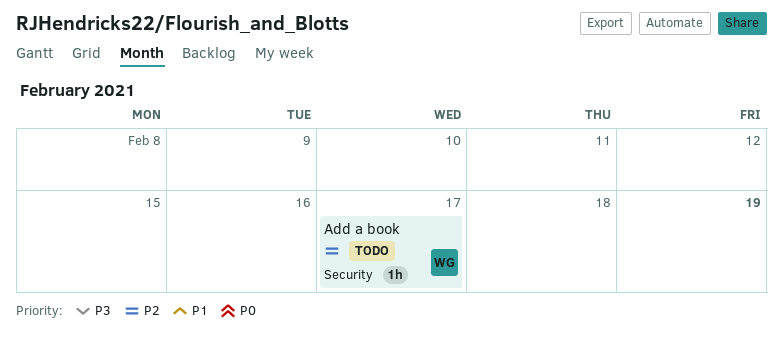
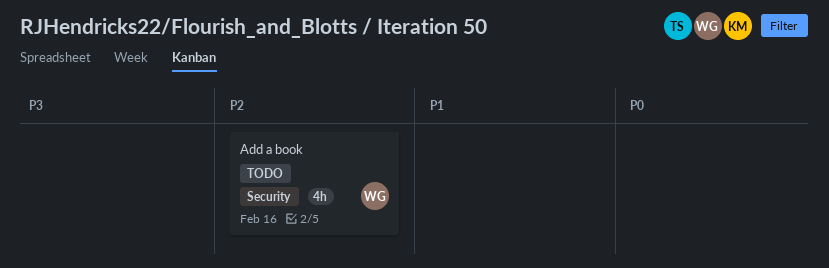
Add a book, estimate: 1h -> 4h
Add a book, due: Feb 17 -> Feb 16

